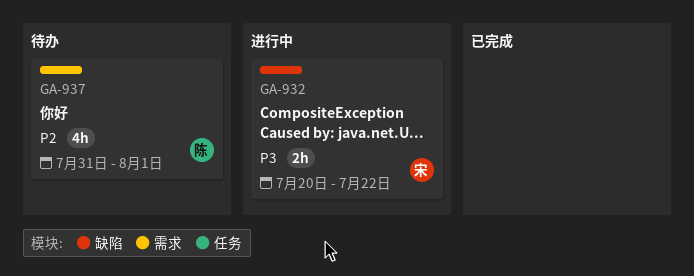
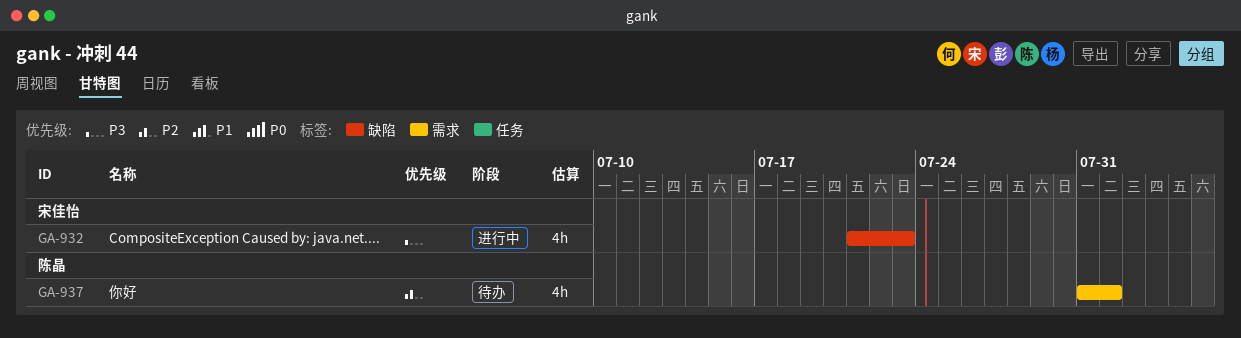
GA-932, estimate: 2h -> 4h
GA-932, start: Jul 20 -> Jul 21
GA-932, due: Jul 22 -> Jul 23

